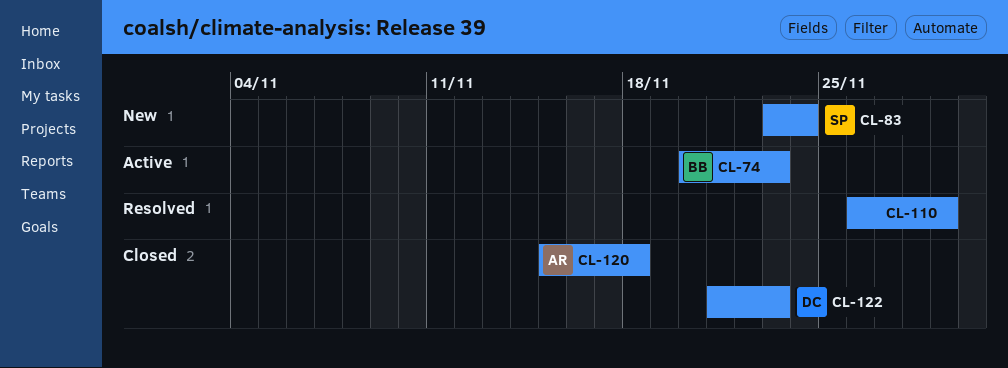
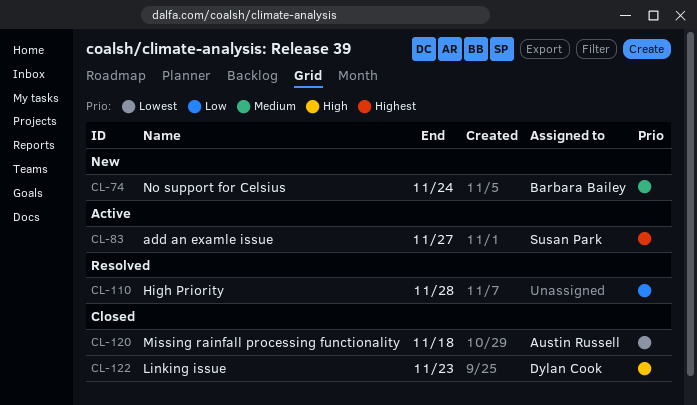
CL-74, status: Active -> New
CL-74, due: Nov 23 -> Nov 24
CL-83, status: New -> Active
CL-83, due: Nov 24 -> Nov 27
CL-110, due: Nov 29 -> Nov 28

